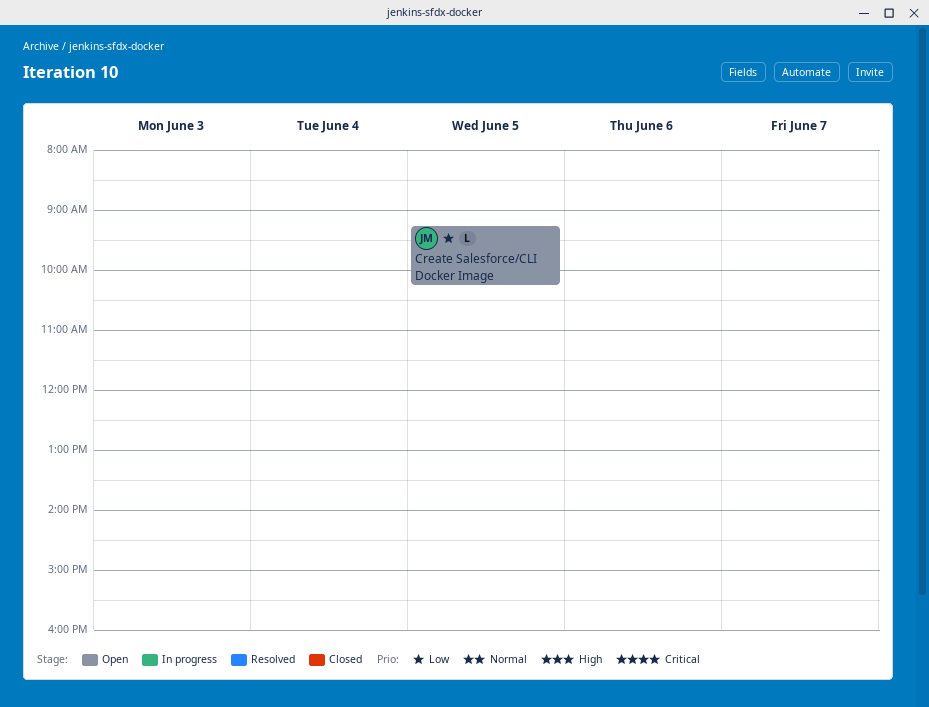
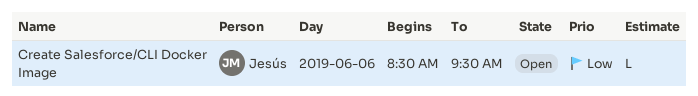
Create Salesforce/CLI Docker Image, day: Jun 5 -> Jun 6
Create Salesforce/CLI Docker Image, begins: 09:15 -> 08:30
Create Salesforce/CLI Docker Image, ends: 10:15 -> 09:30

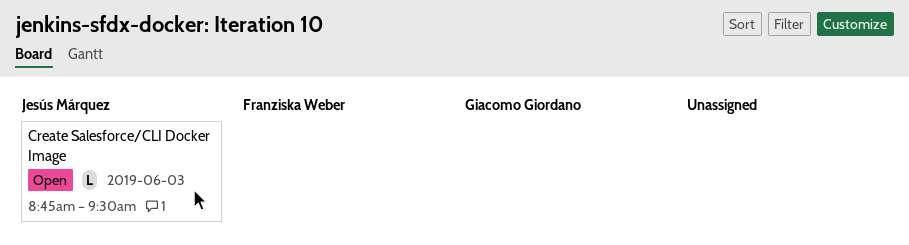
Create Salesforce/CLI Docker Image, day: Jun 6 -> Jun 3
Create Salesforce/CLI Docker Image, begins: 08:30 -> 08:45

